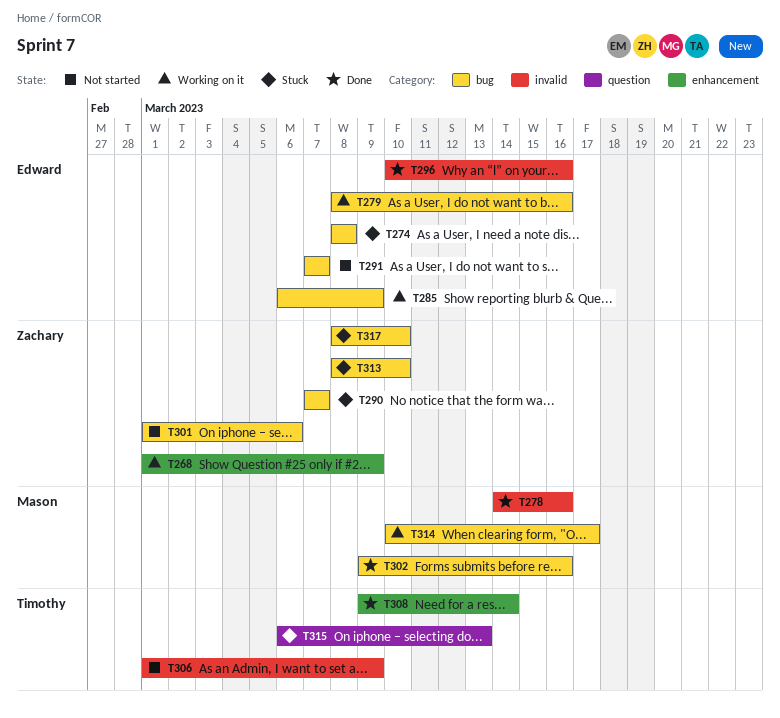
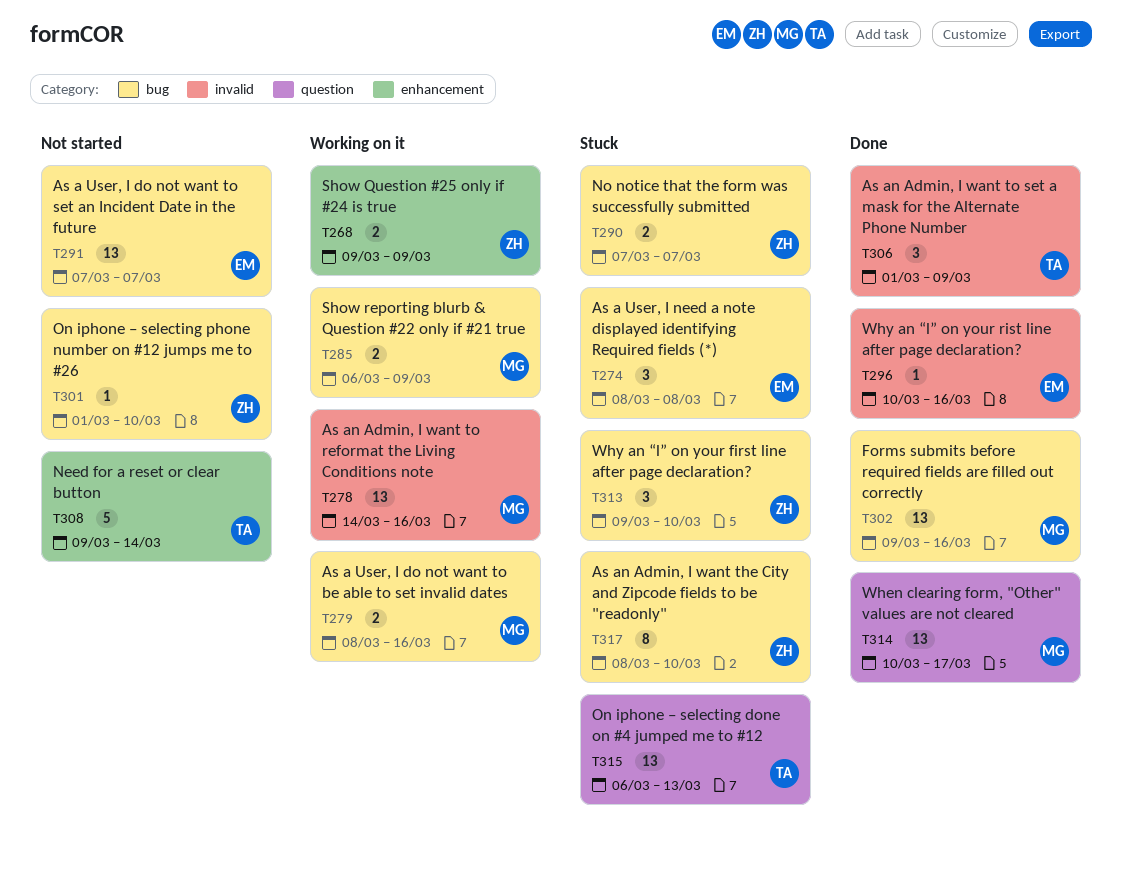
T268, start: Mar 1 -> Mar 9
T278, status: Done -> Working on it
T279, owner: Edward -> Mason
T285, owner: Edward -> Mason
T301, due: Mar 6 -> Mar 10
T306, status: Not started -> Done
T308, status: Done -> Not started
T313, start: Mar 8 -> Mar 9
T314, status: Working on it -> Done
T314, label: bug -> question

